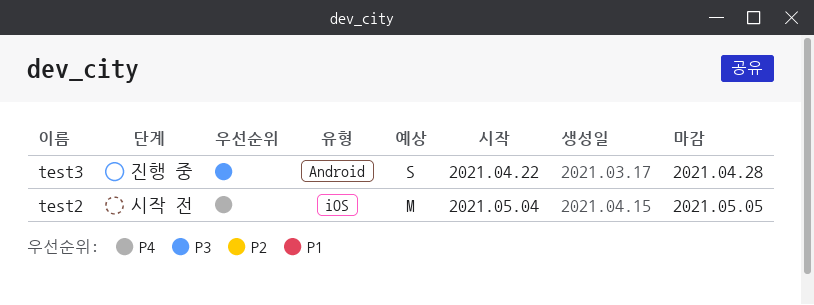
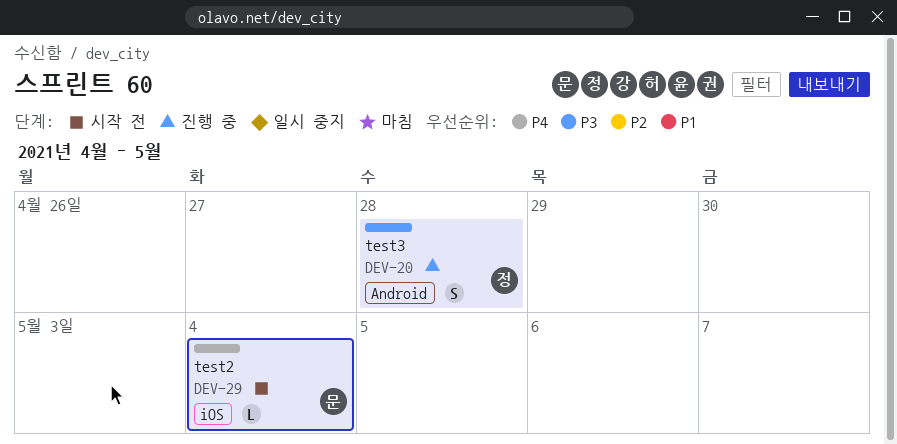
test2, estimate: M -> L
test2, due: May 5 -> May 4

